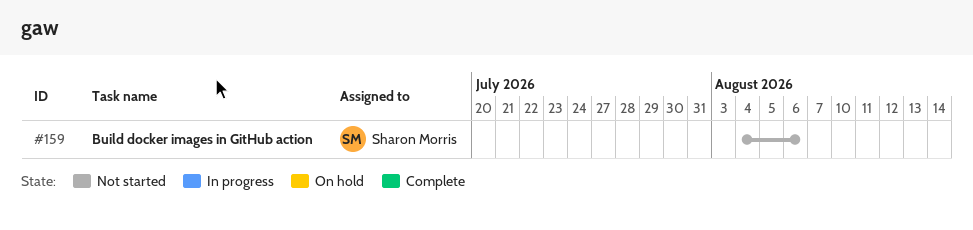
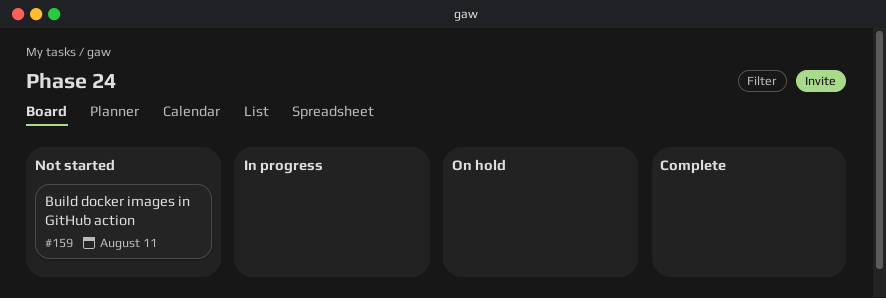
#159, due: Aug 6 -> Aug 11

